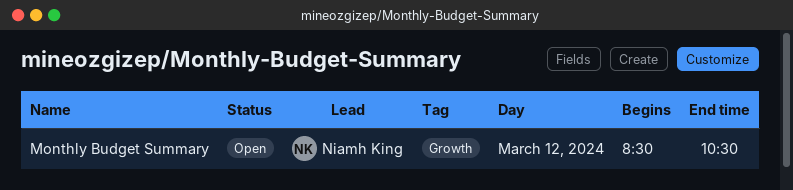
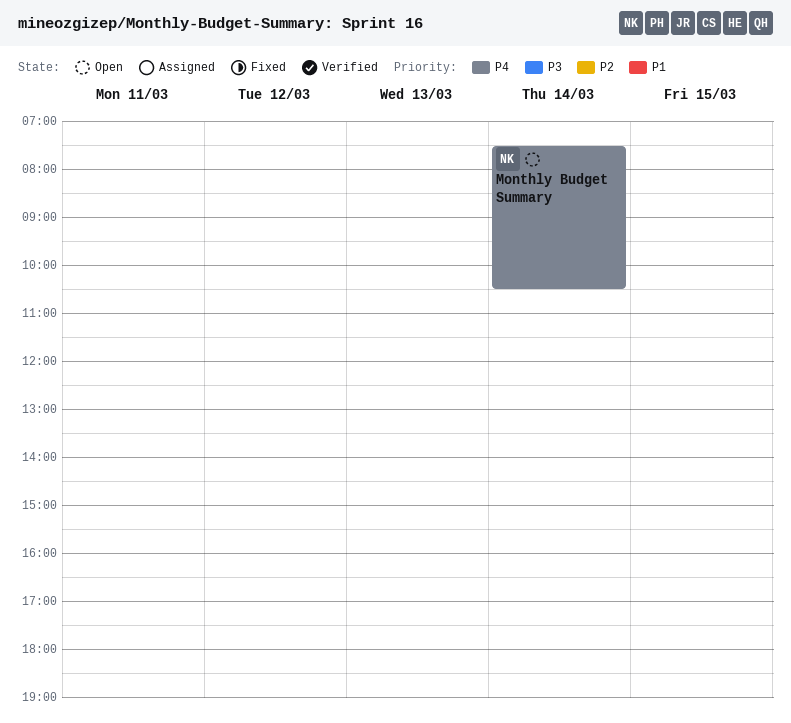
Monthly Budget Summary, day: Mar 12 -> Mar 14
Monthly Budget Summary, begins: 08:30 -> 07:30

